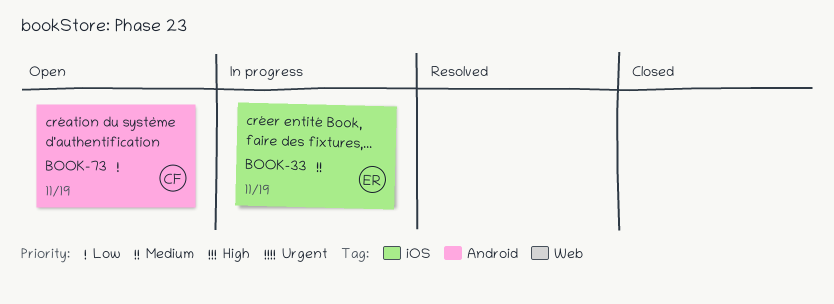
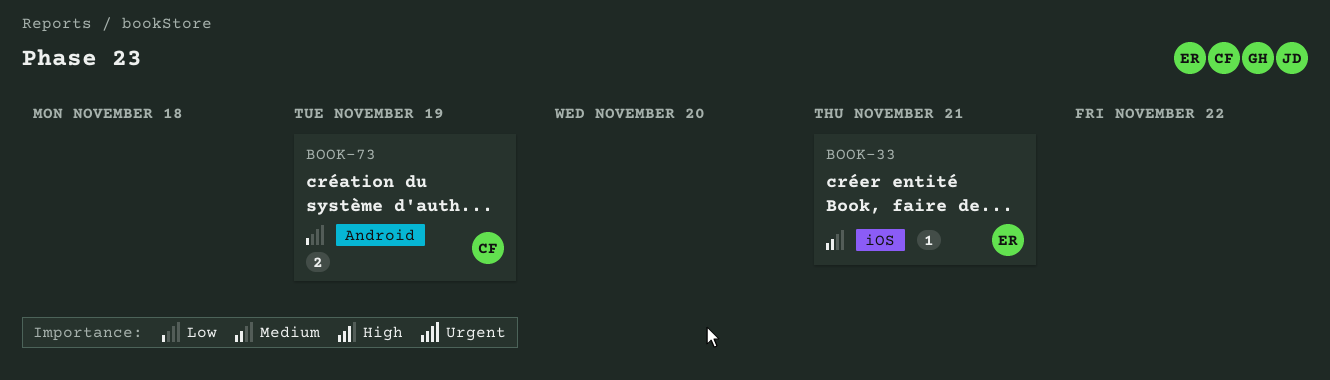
BOOK-33, due: Nov 19 -> Nov 21

